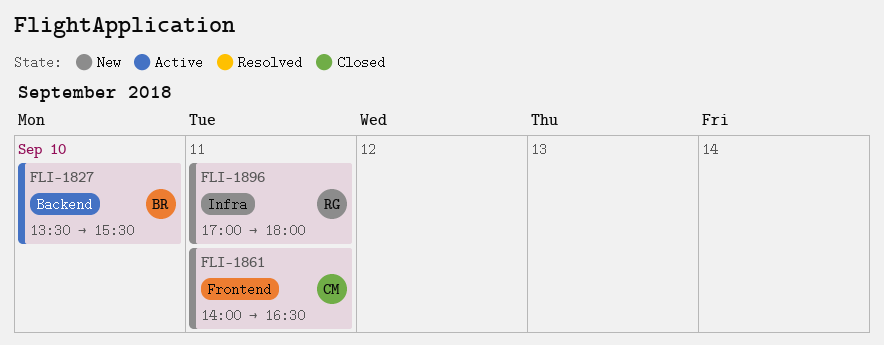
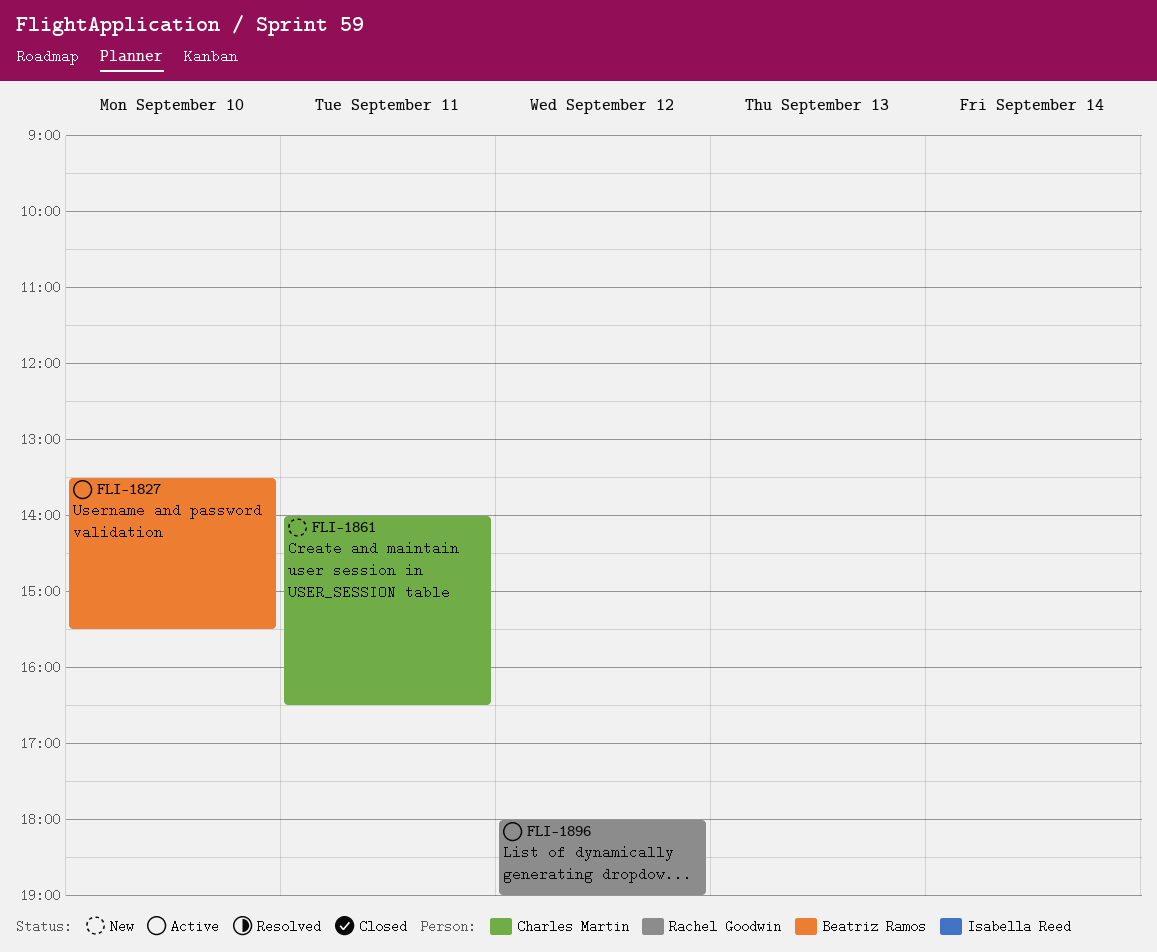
FLI-1896, status: New -> Active
FLI-1896, day: Sep 11 -> Sep 12
FLI-1896, begins: 17:00 -> 18:00
FLI-1896, ends: 18:00 -> 19:00

